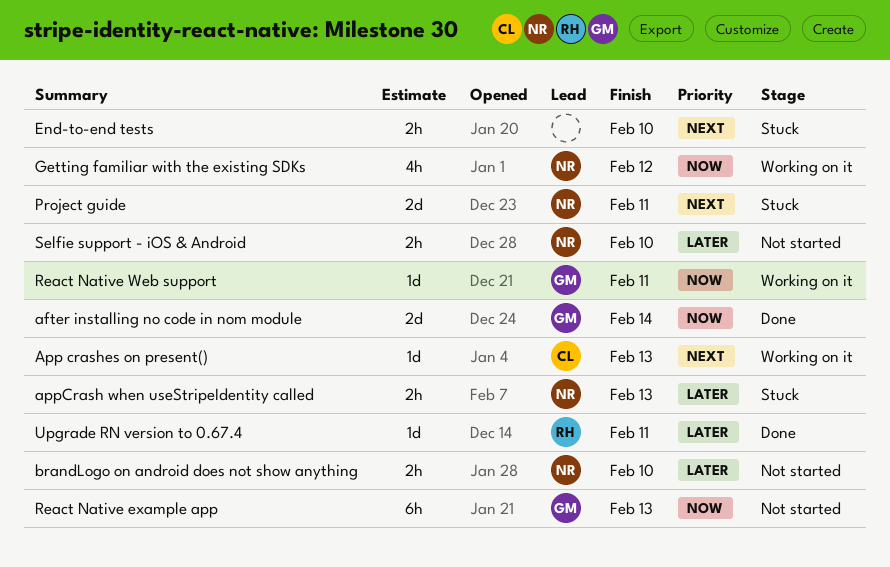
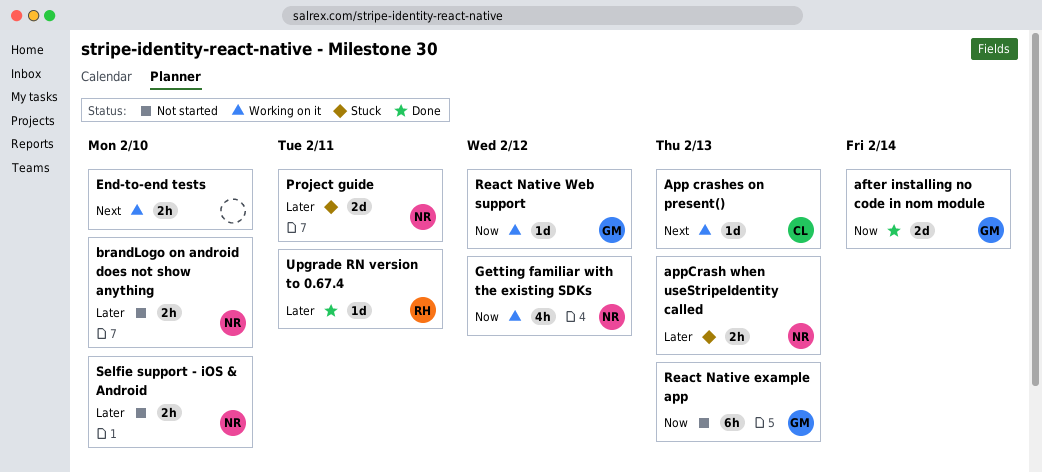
End-to-end tests, status: Stuck -> Working on it
Project guide, priority: Next -> Later
React Native Web support, due: Feb 11 -> Feb 12

